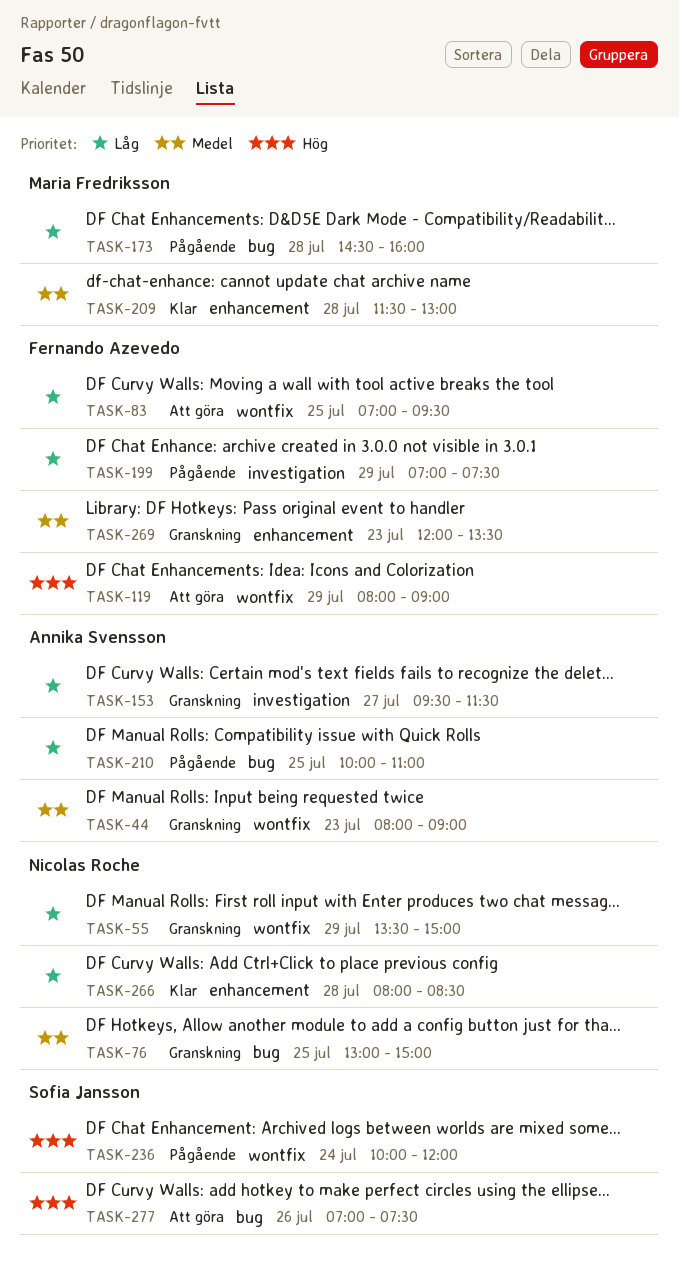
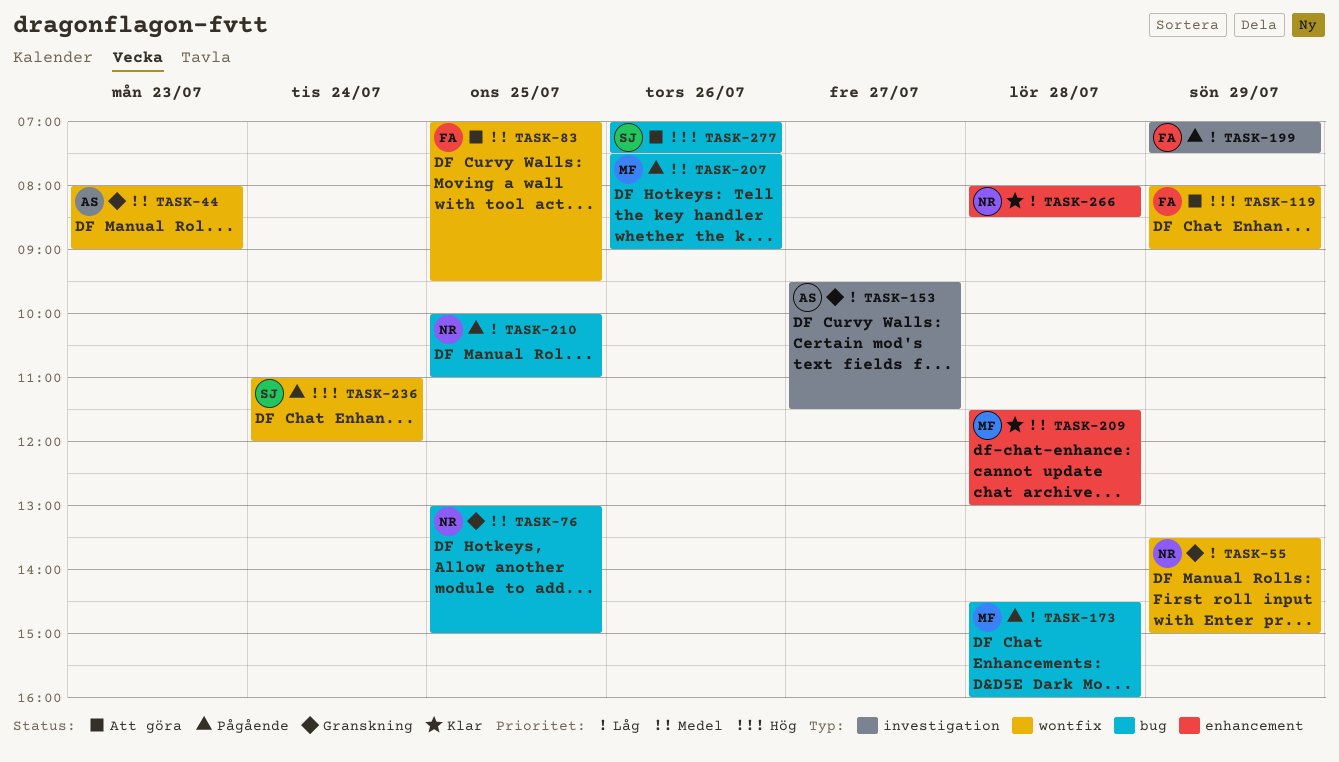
TASK-83, priority: Låg -> Medel
TASK-207: none -> present
TASK-210, owner: Annika Svensson -> Nicolas Roche
TASK-236, begins: 10:00 -> 11:00
TASK-269: present -> none

